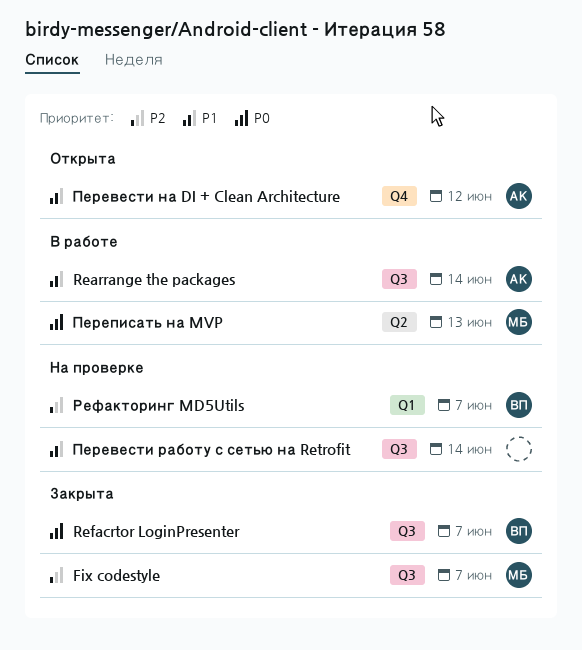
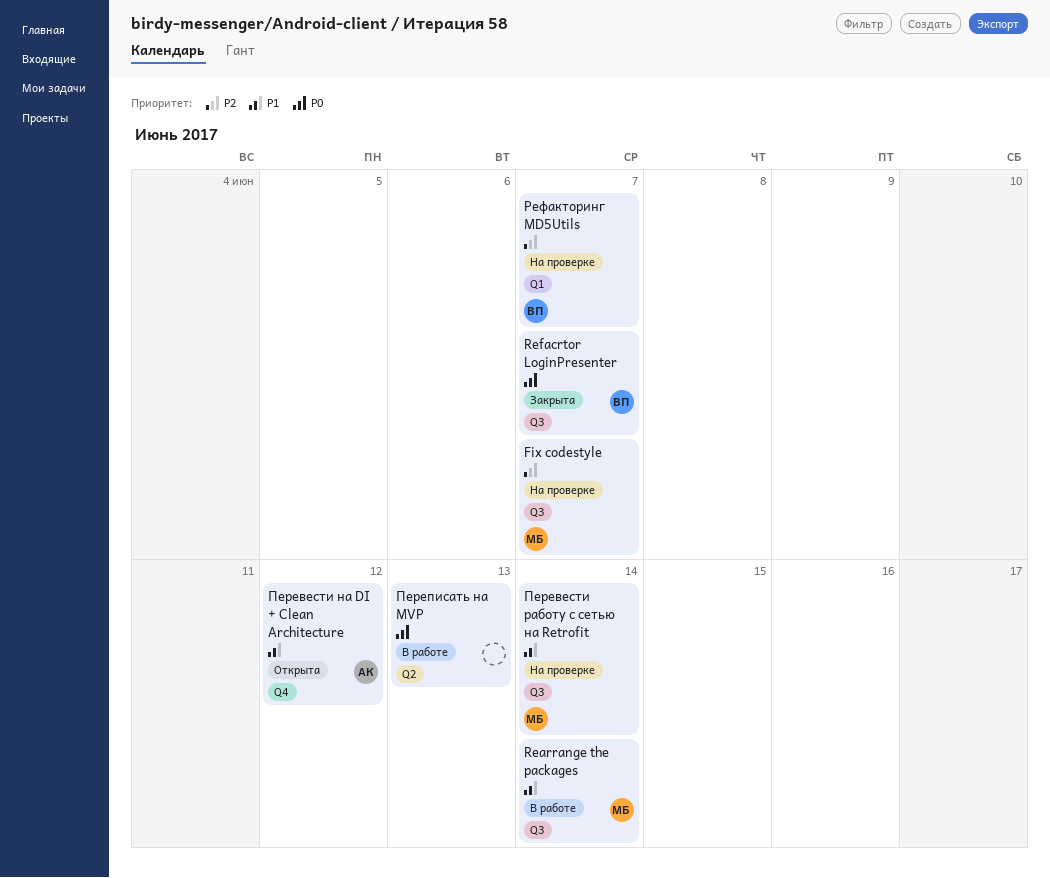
Fix codestyle, status: Закрыта -> На проверке
Rearrange the packages, owner: АК -> МБ
Перевести работу с сетью на Retrofit, owner: none -> МБ
Переписать на MVP, owner: МБ -> none

